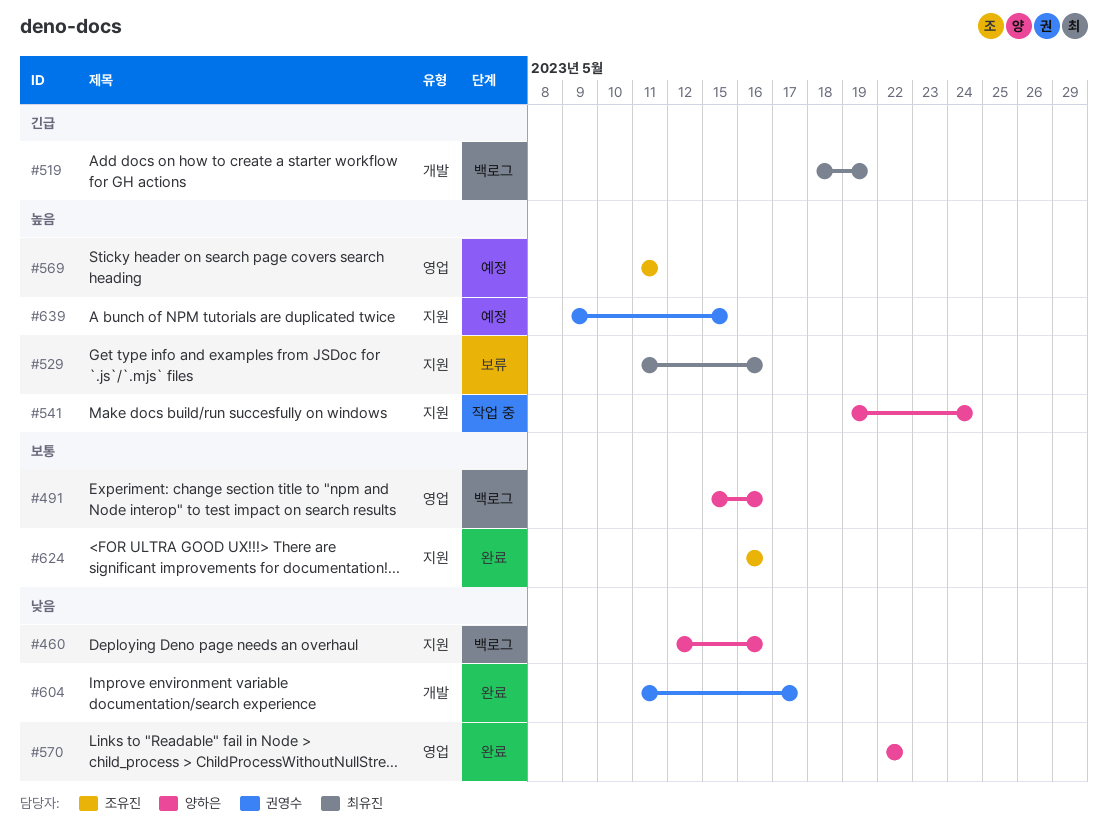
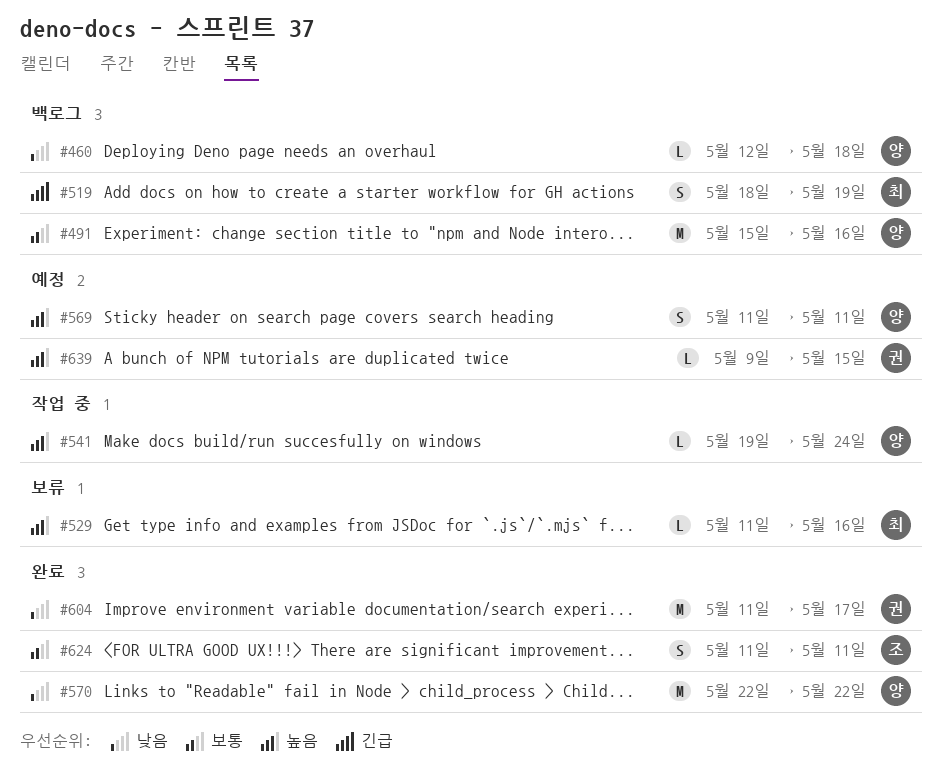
#460, due: May 16 -> May 18
#569, owner: 조유진 -> 양하은
#624, start: May 16 -> May 11
#624, due: May 16 -> May 11

